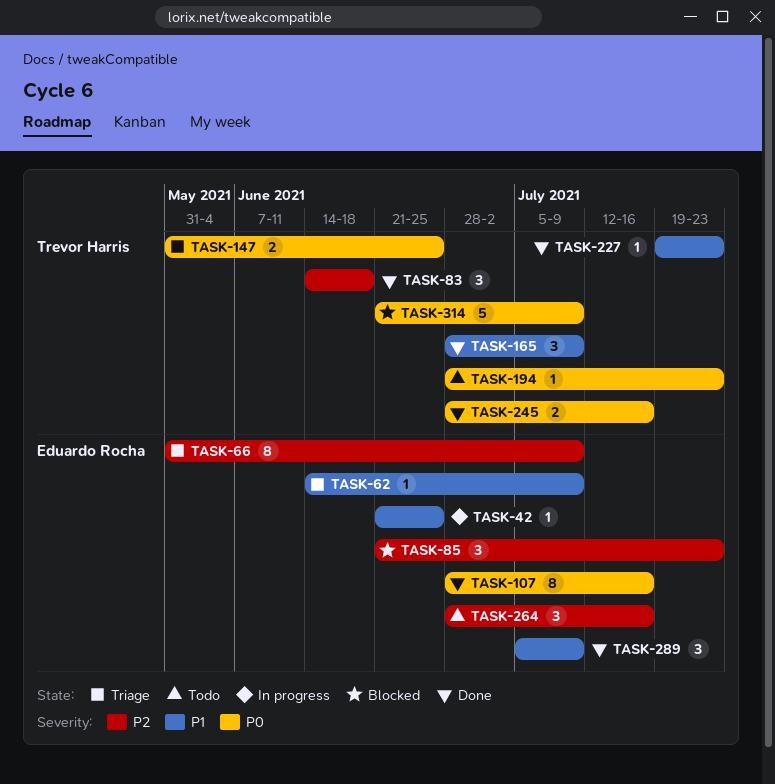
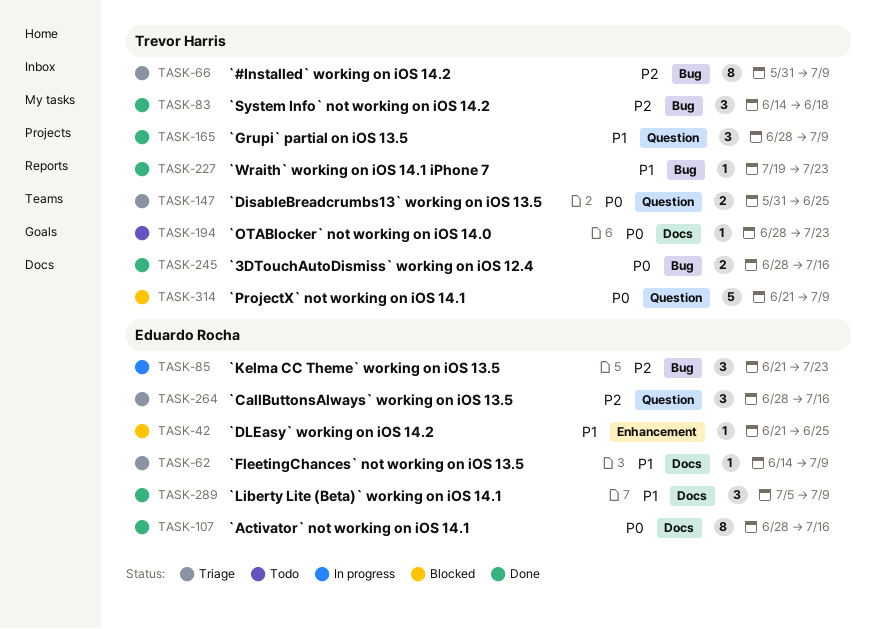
TASK-42, status: In progress -> Blocked
TASK-66, owner: Eduardo Rocha -> Trevor Harris
TASK-85, status: Blocked -> In progress
TASK-264, status: Todo -> Triage

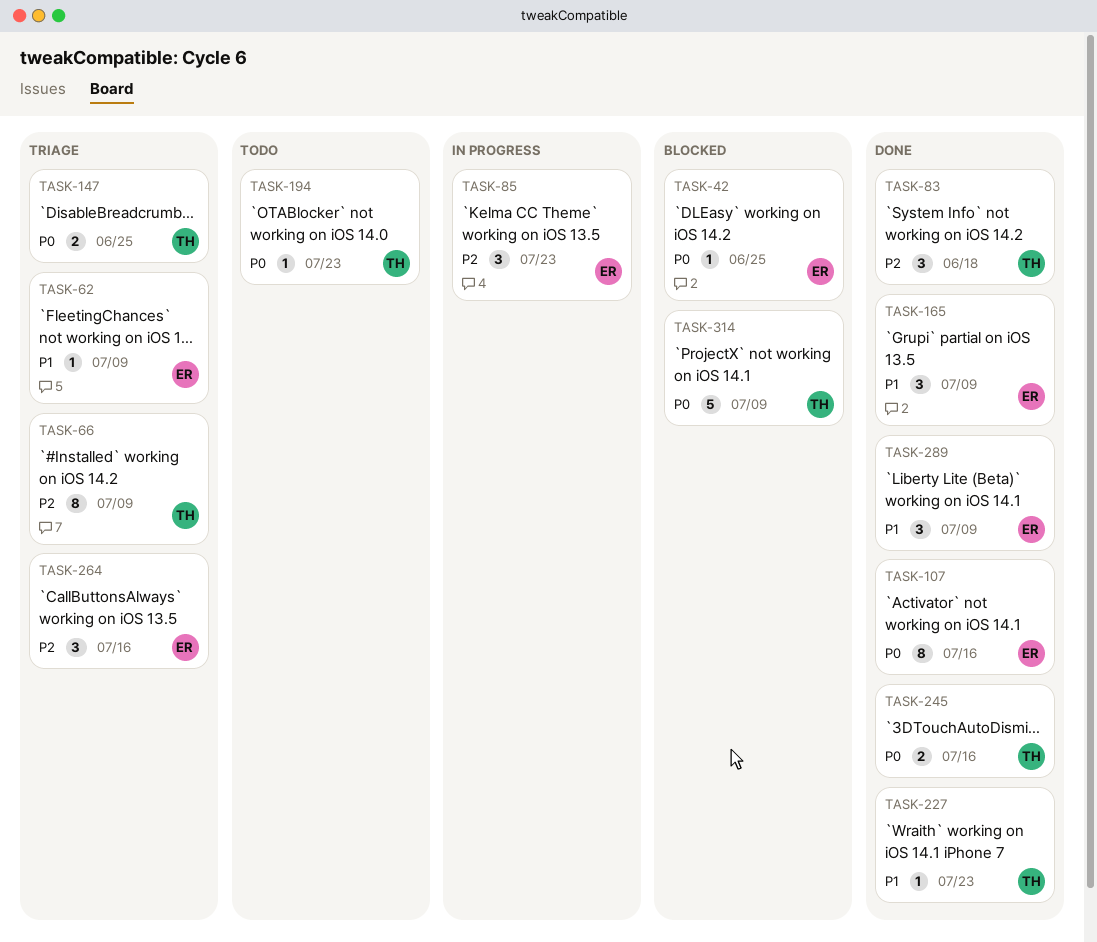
TASK-42, priority: P1 -> P0
TASK-165, owner: Trevor Harris -> Eduardo Rocha

